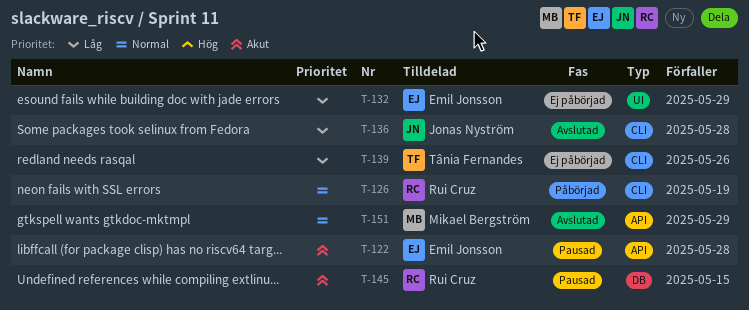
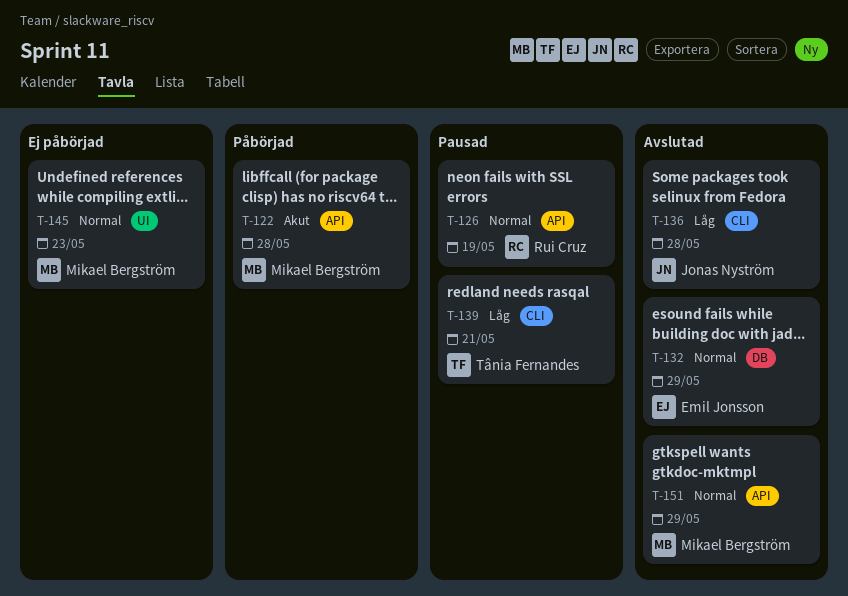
T-122, status: Pausad -> Påbörjad
T-122, owner: Emil Jonsson -> Mikael Bergström
T-126, status: Påbörjad -> Pausad
T-126, label: CLI -> API
T-132, status: Ej påbörjad -> Avslutad
T-132, priority: Låg -> Normal
T-132, label: UI -> DB
T-139, status: Ej påbörjad -> Pausad
T-139, due: May 26 -> May 21
T-145, status: Pausad -> Ej påbörjad
T-145, owner: Rui Cruz -> Mikael Bergström
T-145, priority: Akut -> Normal
T-145, label: DB -> UI
T-145, due: May 15 -> May 23

